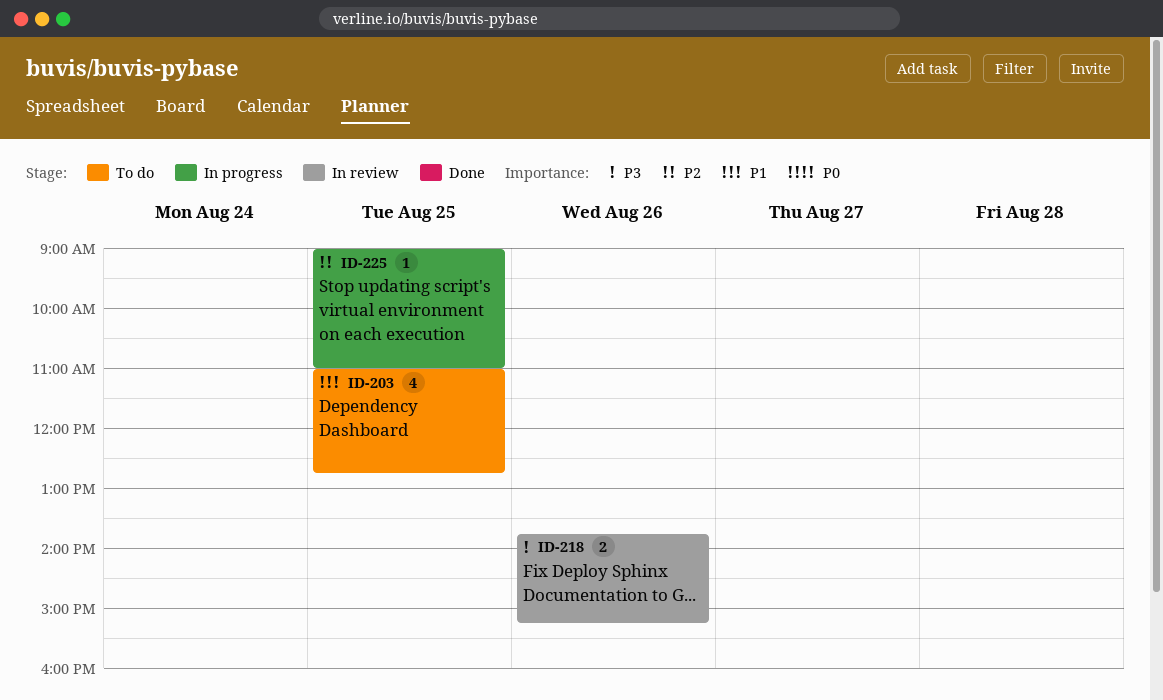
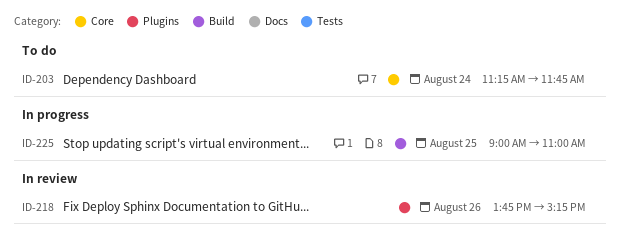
ID-203, day: Aug 25 -> Aug 24
ID-203, begins: 11:00 -> 11:15
ID-203, ends: 12:45 -> 11:45

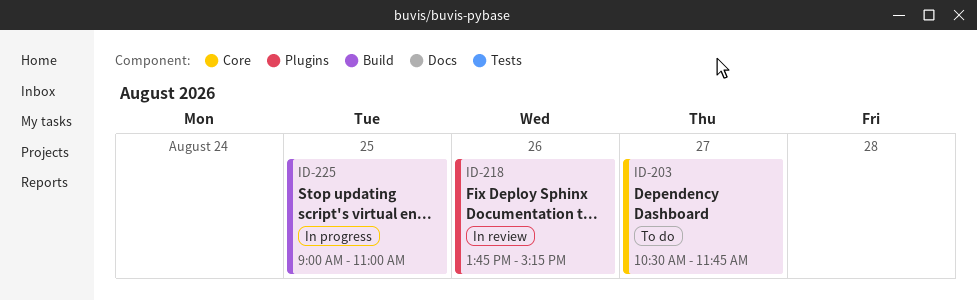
ID-203, day: Aug 24 -> Aug 27
ID-203, begins: 11:15 -> 10:30

